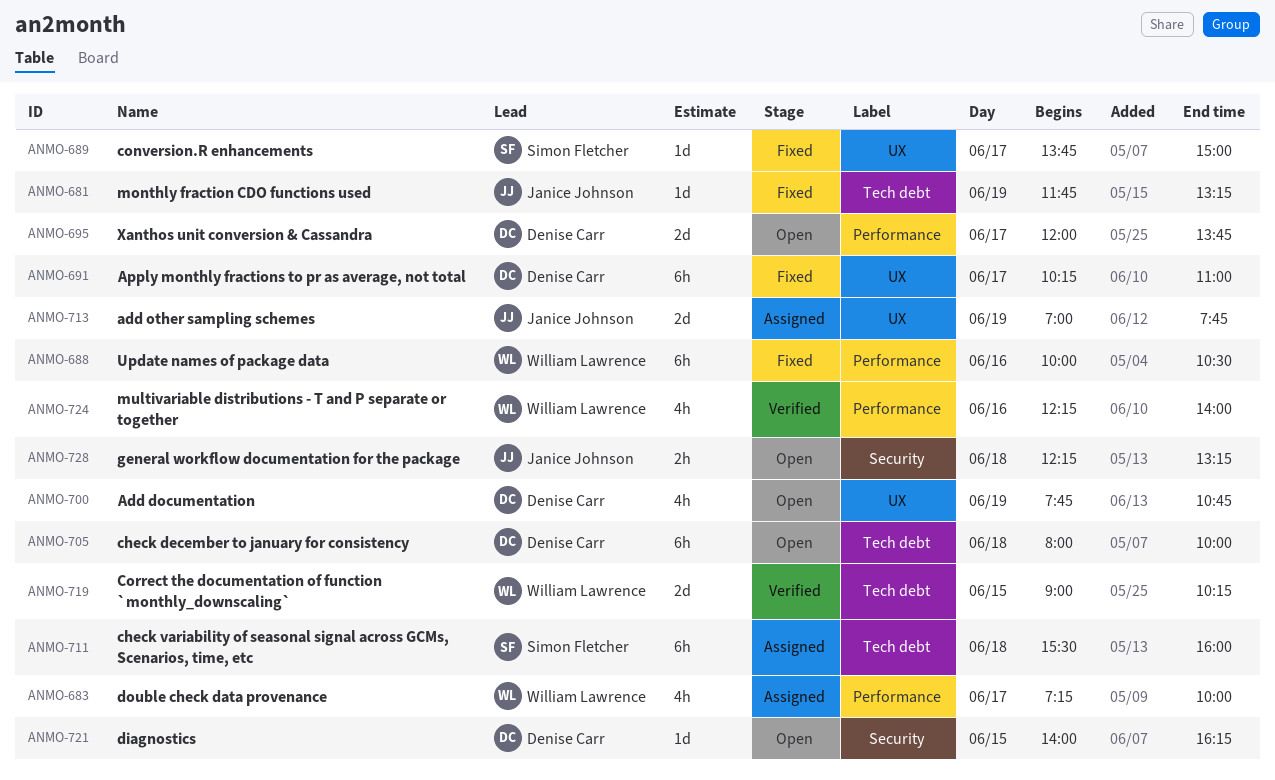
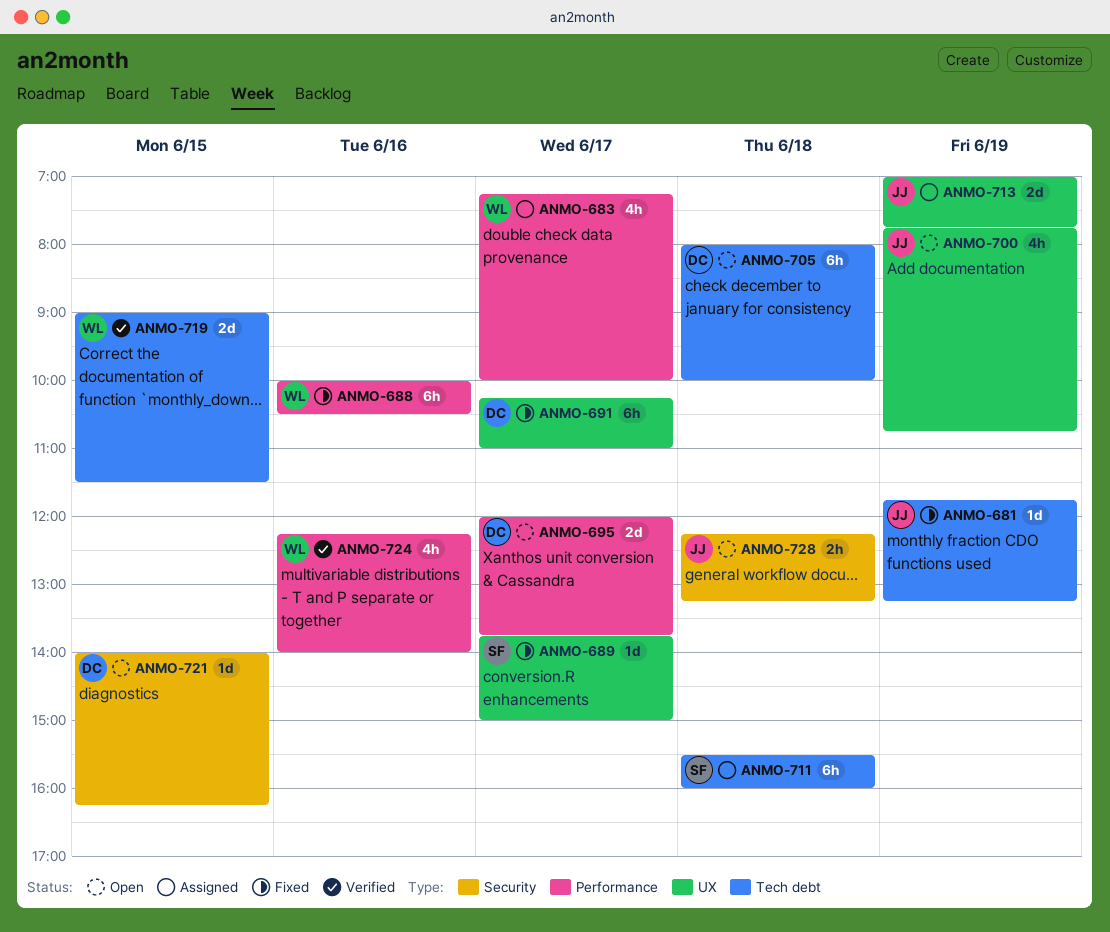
ANMO-700, owner: Denise Carr -> Janice Johnson
ANMO-719, ends: 10:15 -> 11:30

